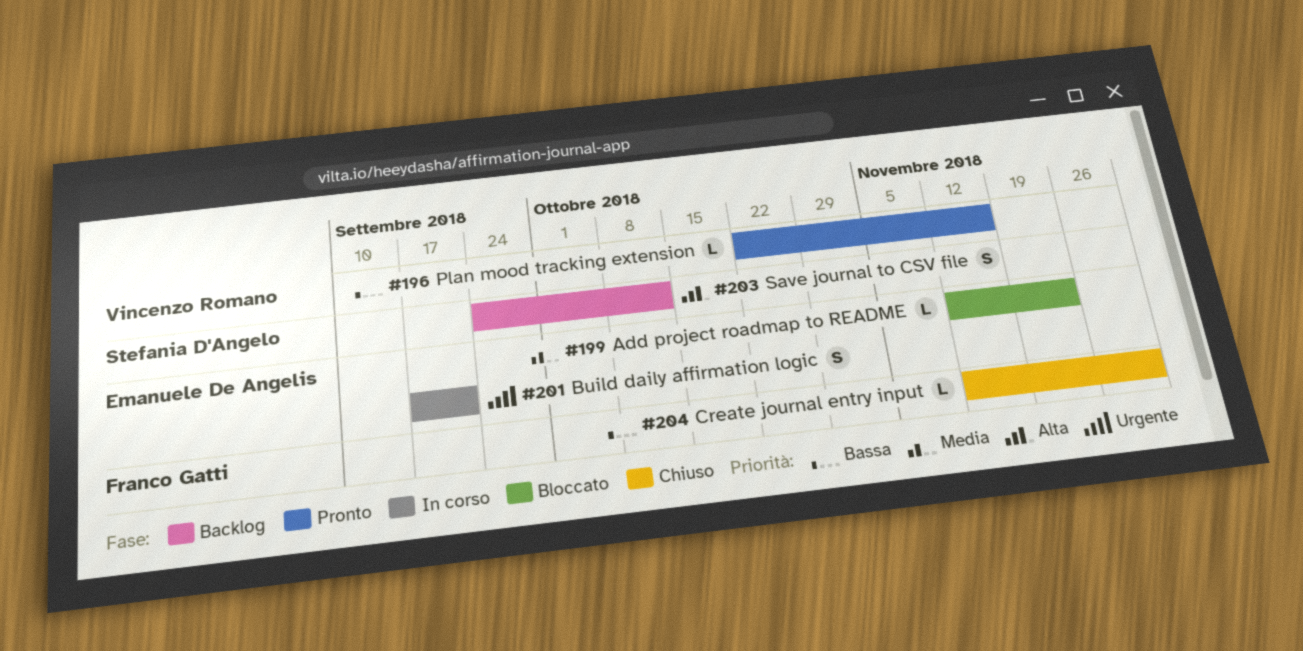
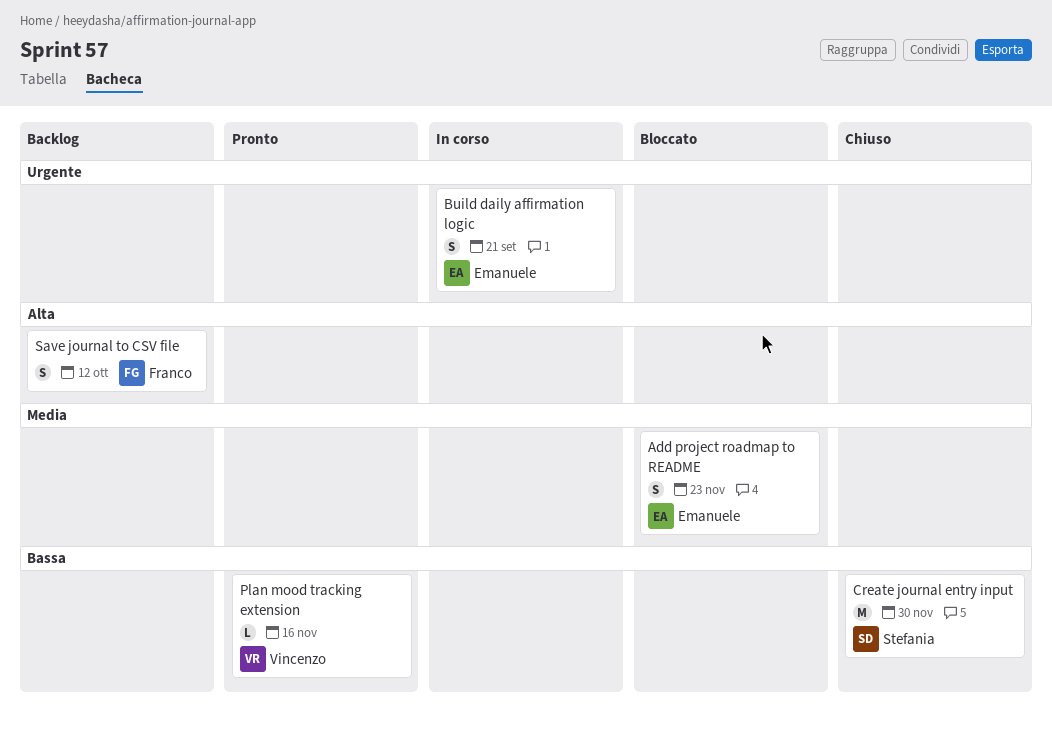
Add project roadmap to README, estimate: L -> S
Create journal entry input, owner: Franco Gatti -> Stefania D'Angelo
Create journal entry input, estimate: L -> M
Save journal to CSV file, owner: Stefania D'Angelo -> Franco Gatti

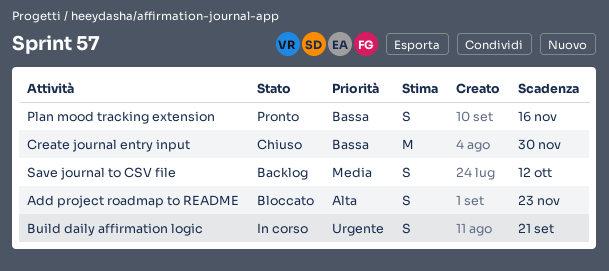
Add project roadmap to README, priority: Media -> Alta
Plan mood tracking extension, estimate: L -> S
Save journal to CSV file, priority: Alta -> Media

